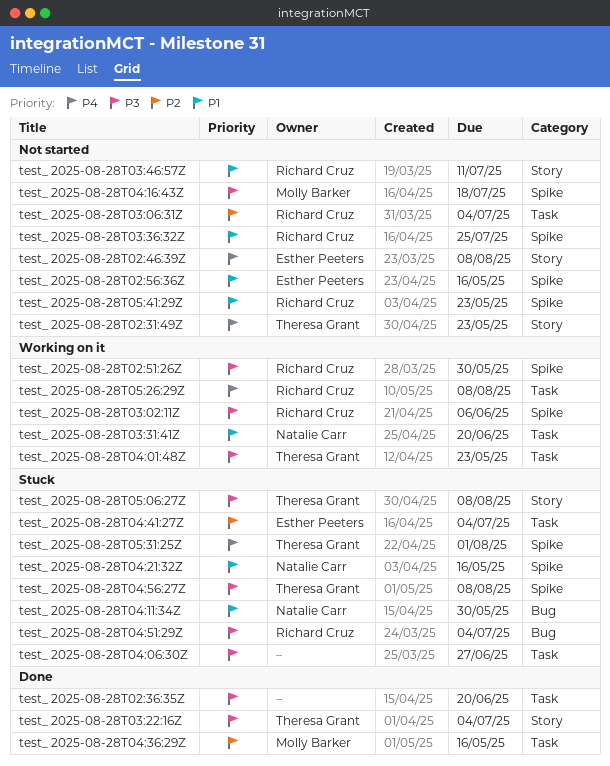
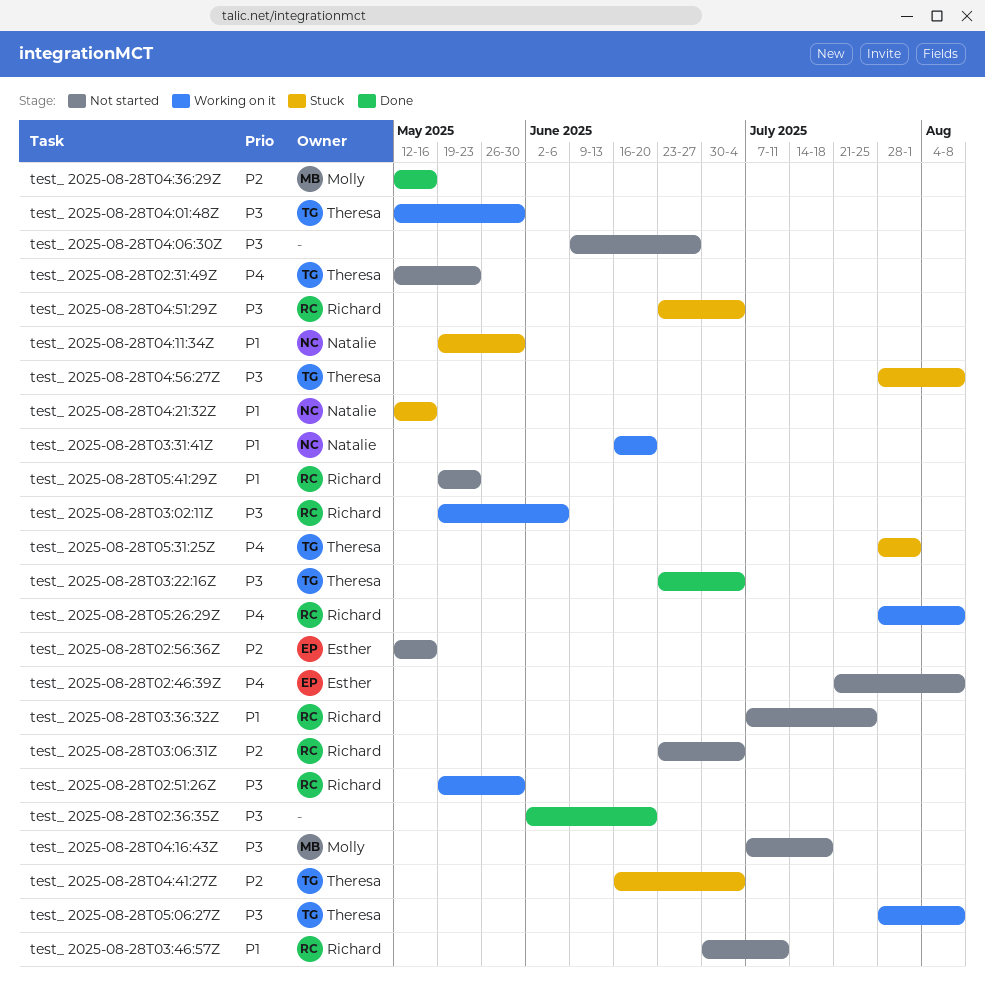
test_ 2025-08-28T02:56:36Z, priority: P1 -> P2
test_ 2025-08-28T04:01:48Z, due: May 23 -> May 30
test_ 2025-08-28T04:06:30Z, status: Stuck -> Not started
test_ 2025-08-28T04:41:27Z, owner: Esther Peeters -> Theresa Grant
test_ 2025-08-28T05:06:27Z, status: Stuck -> Working on it

